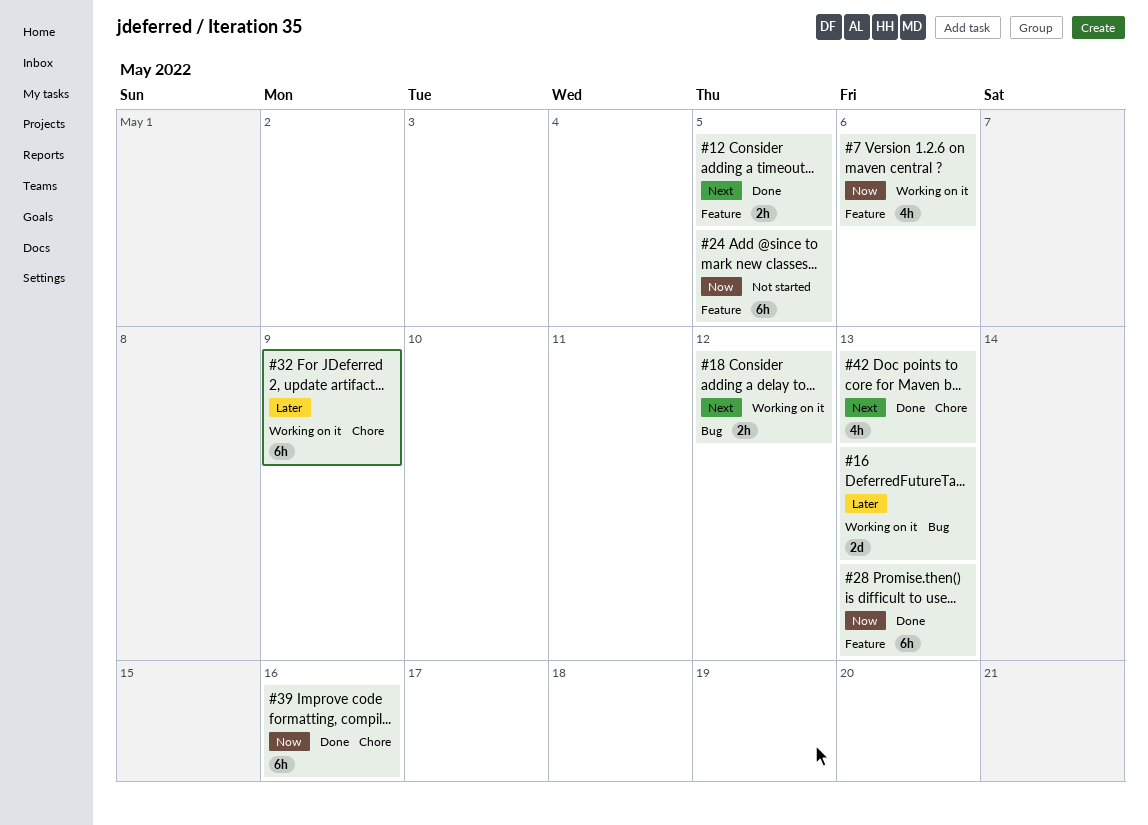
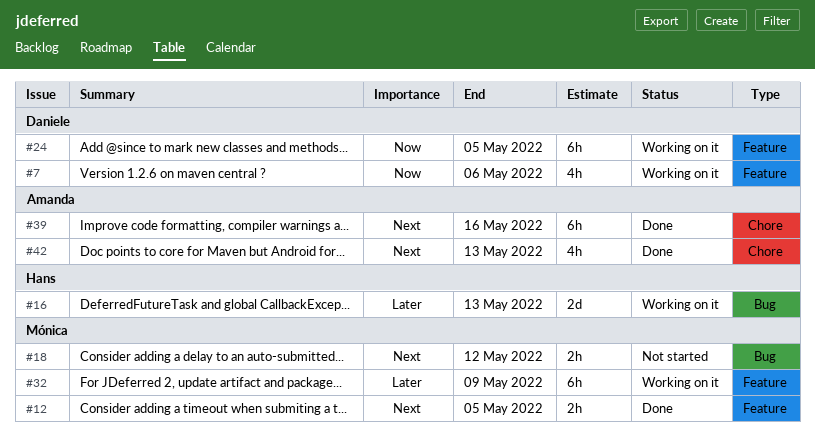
#18, status: Working on it -> Not started
#24, status: Not started -> Working on it
#28: present -> none
#32, label: Chore -> Feature
#39, priority: Now -> Next

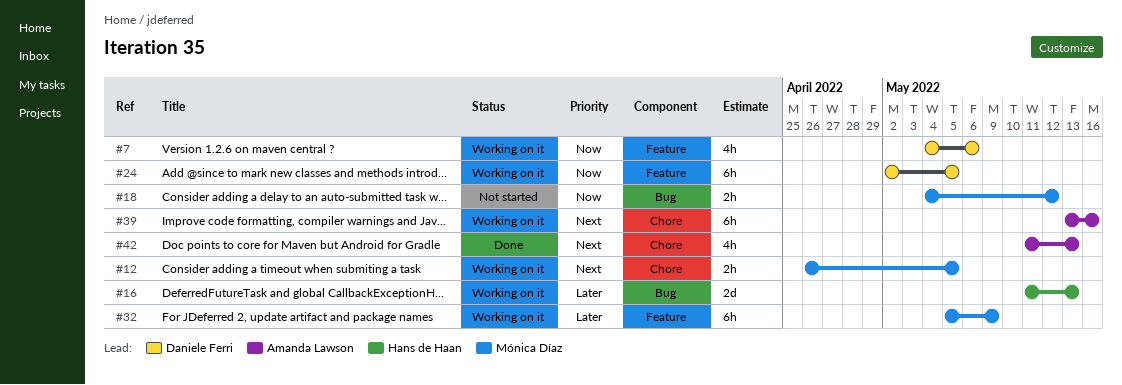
#12, status: Done -> Working on it
#12, label: Feature -> Chore
#18, priority: Next -> Now
#39, status: Done -> Working on it

